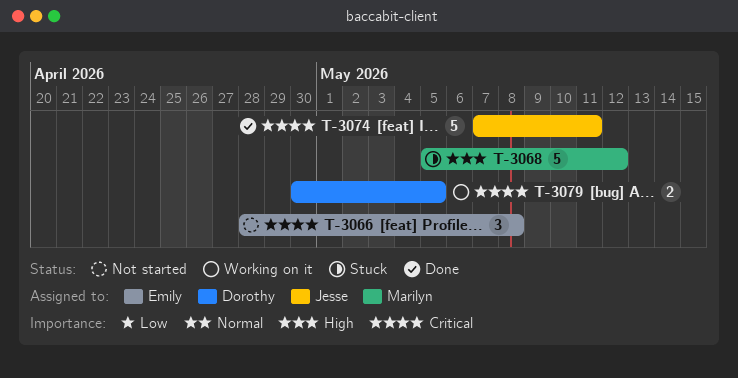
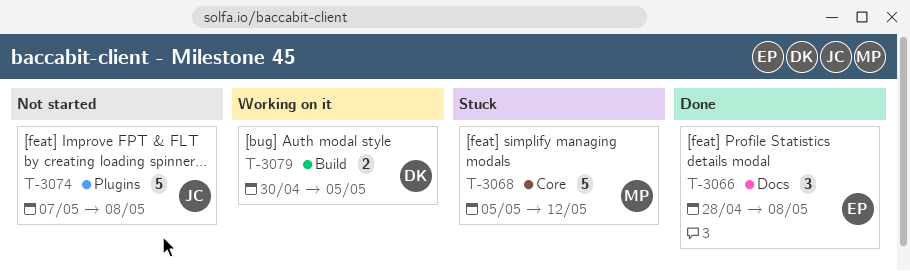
T-3066, status: Not started -> Done
T-3074, status: Done -> Not started
T-3074, due: May 11 -> May 8

